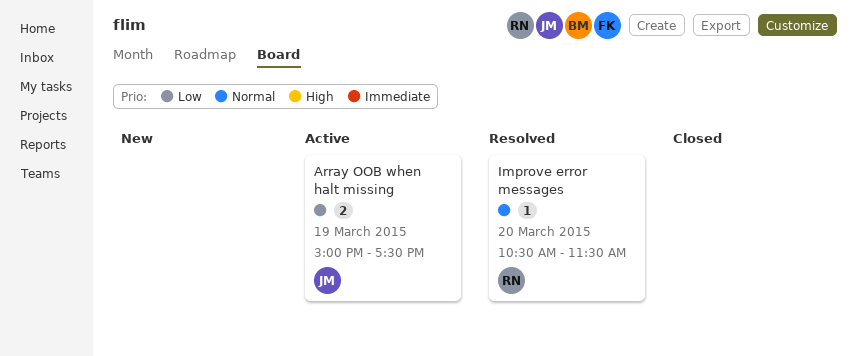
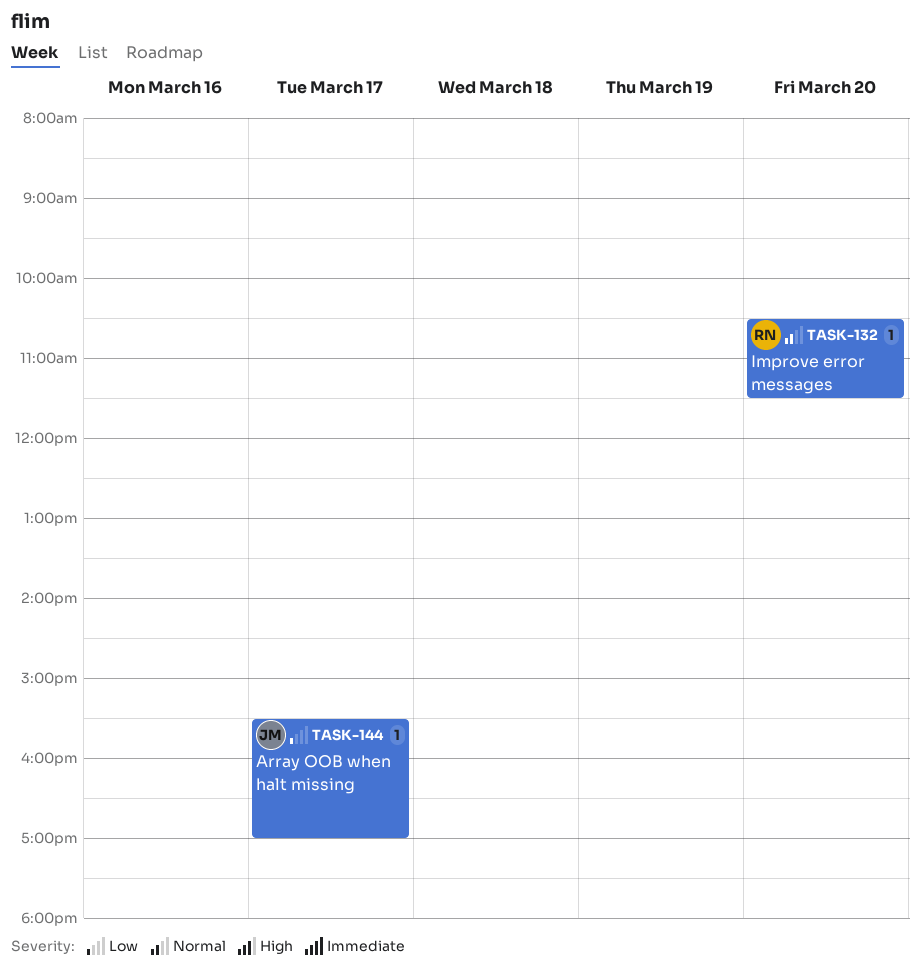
Array OOB when halt missing, estimate: 2 -> 1
Array OOB when halt missing, day: Mar 19 -> Mar 17
Array OOB when halt missing, begins: 15:00 -> 15:30
Array OOB when halt missing, ends: 17:30 -> 17:00

